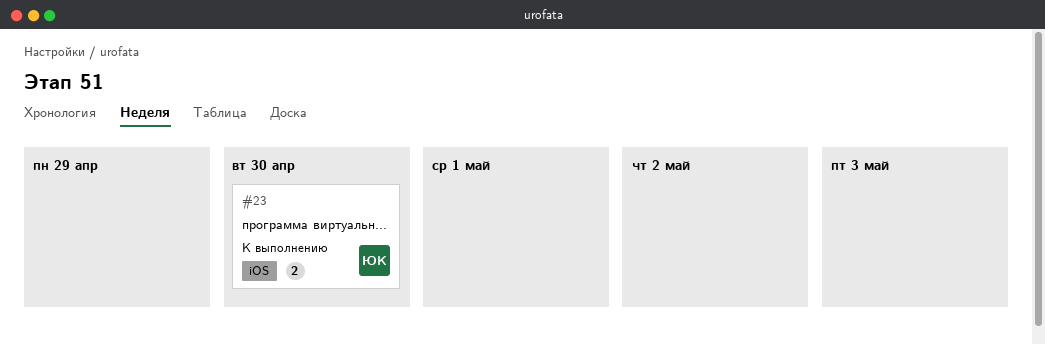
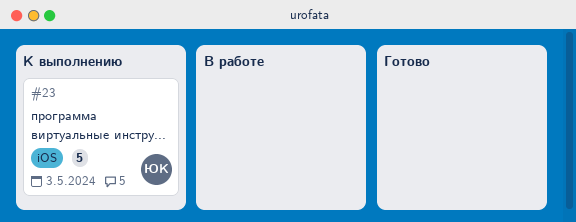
#23, estimate: 2 -> 5
#23, due: Apr 30 -> May 3

